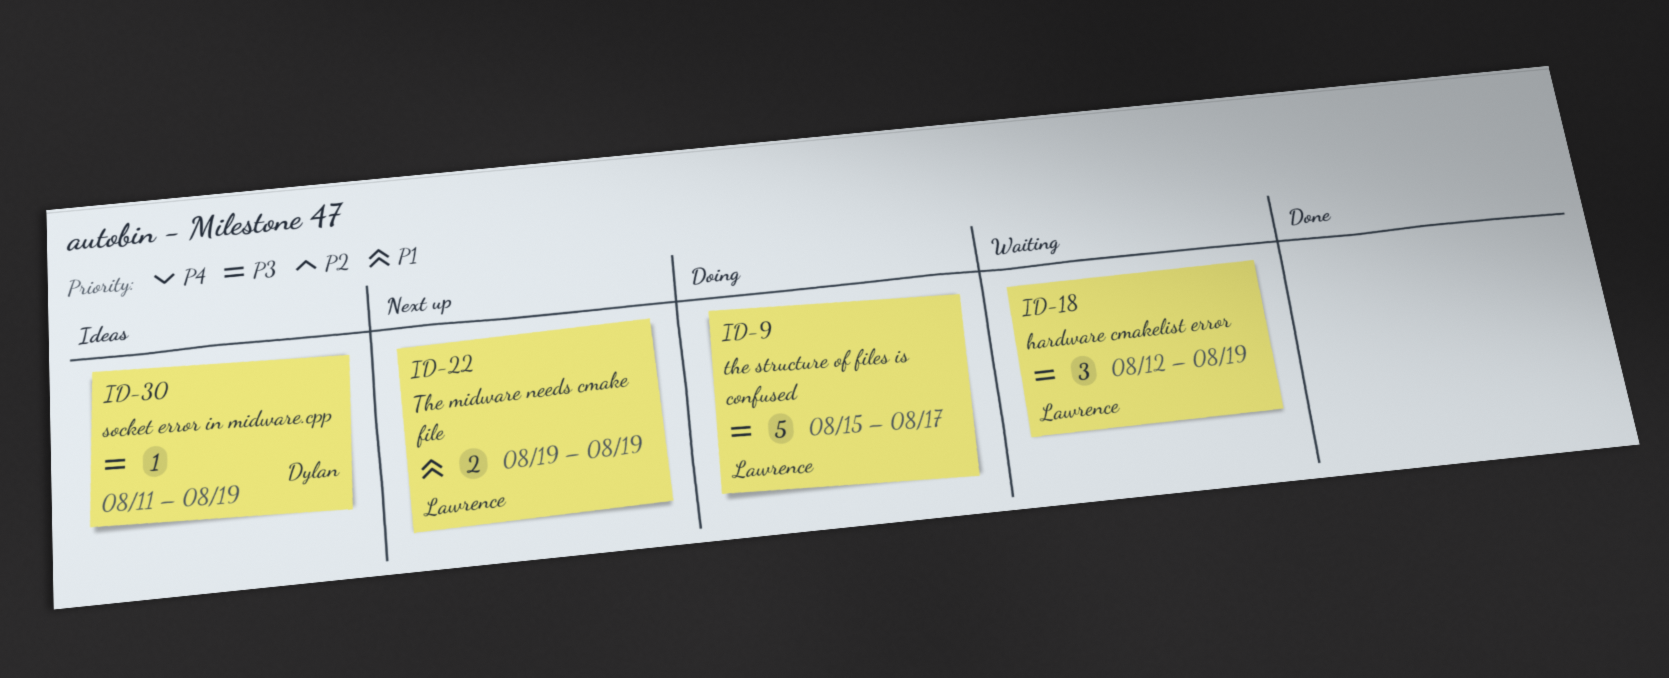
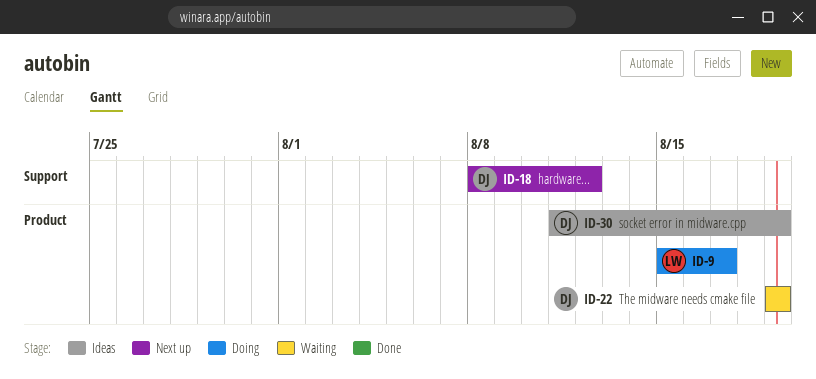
ID-18, status: Waiting -> Next up
ID-18, owner: Lawrence -> Dylan
ID-18, start: Aug 12 -> Aug 8
ID-18, due: Aug 19 -> Aug 12
ID-22, status: Next up -> Waiting
ID-22, owner: Lawrence -> Dylan

